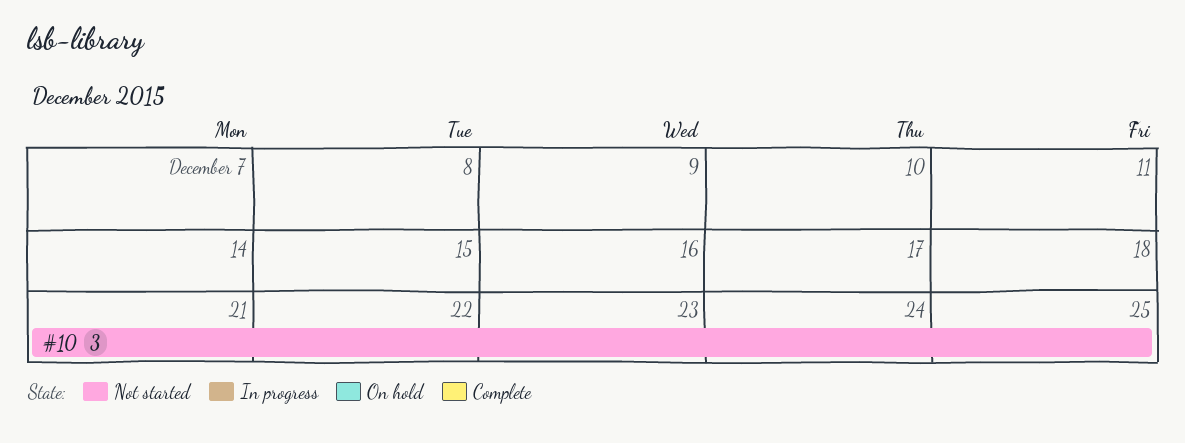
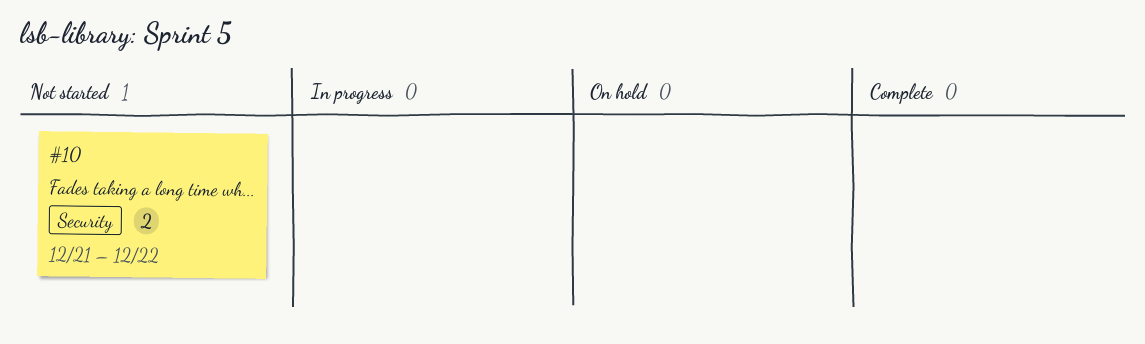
#10, estimate: 3 -> 2
#10, due: Dec 25 -> Dec 22

